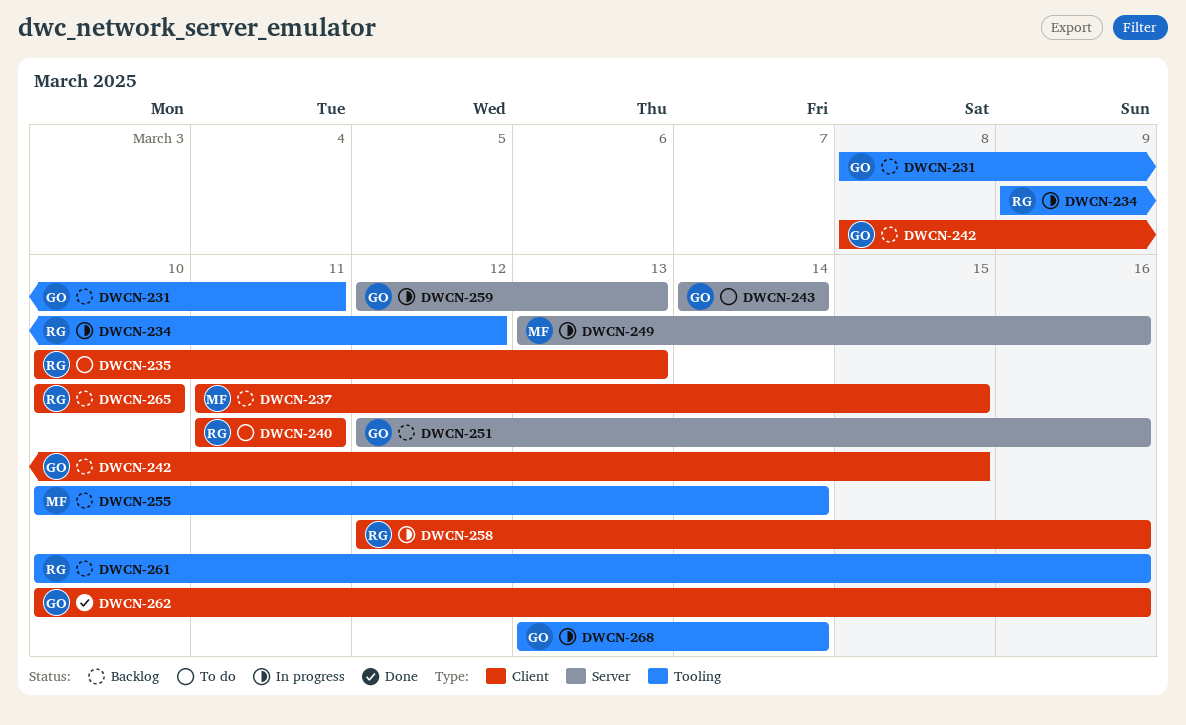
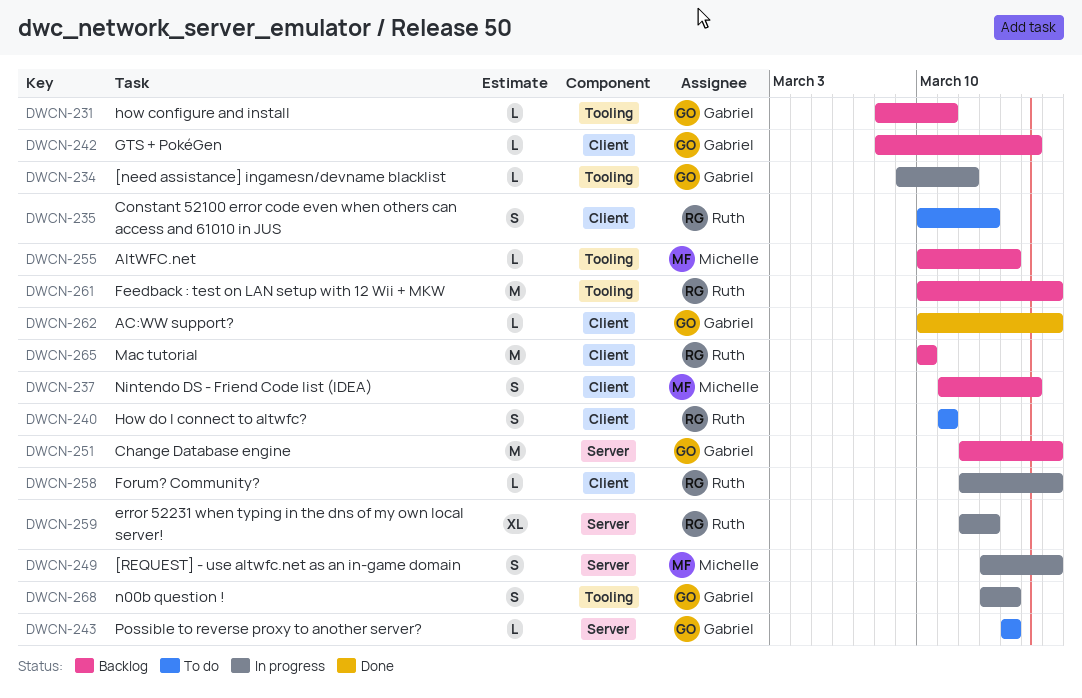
DWCN-234, owner: Ruth -> Gabriel
DWCN-259, owner: Gabriel -> Ruth

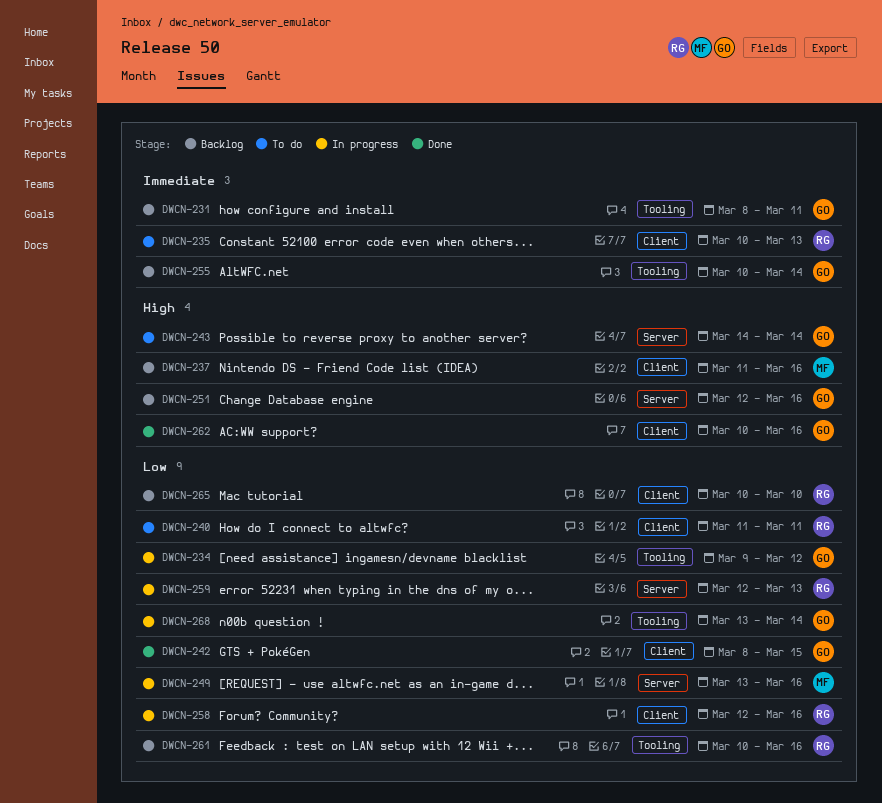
DWCN-237, due: Mar 15 -> Mar 16
DWCN-242, status: Backlog -> Done
DWCN-255, owner: Michelle -> Gabriel

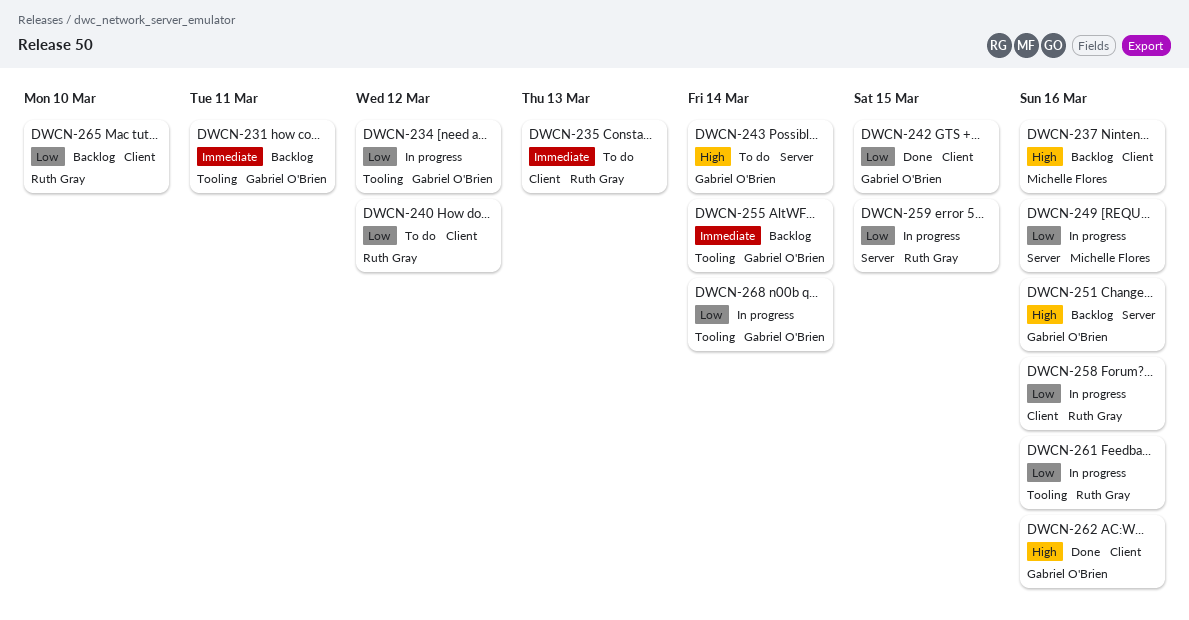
DWCN-240, due: Mar 11 -> Mar 12
DWCN-259, due: Mar 13 -> Mar 15
DWCN-261, status: Backlog -> In progress

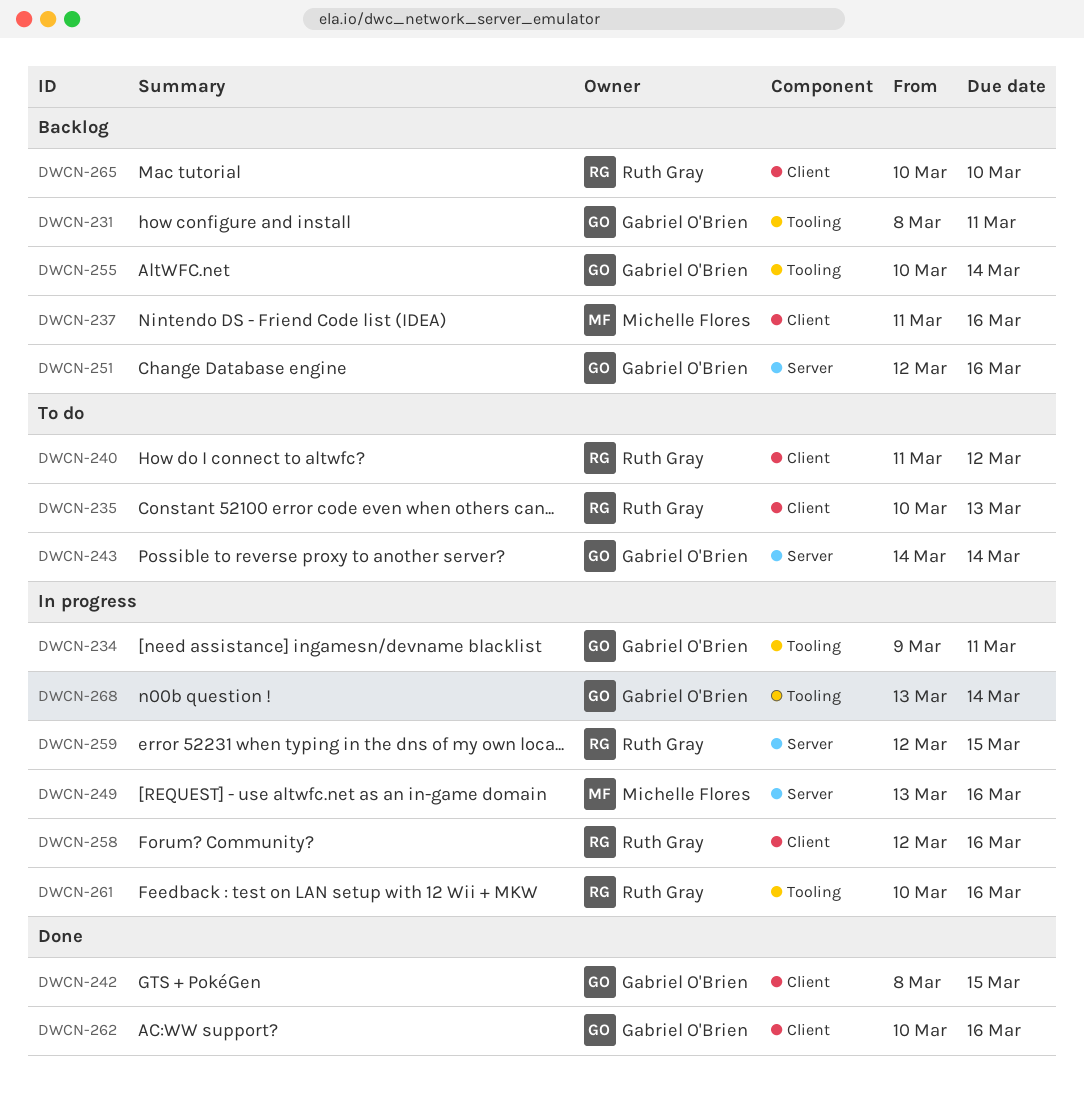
DWCN-234, due: Mar 12 -> Mar 11

